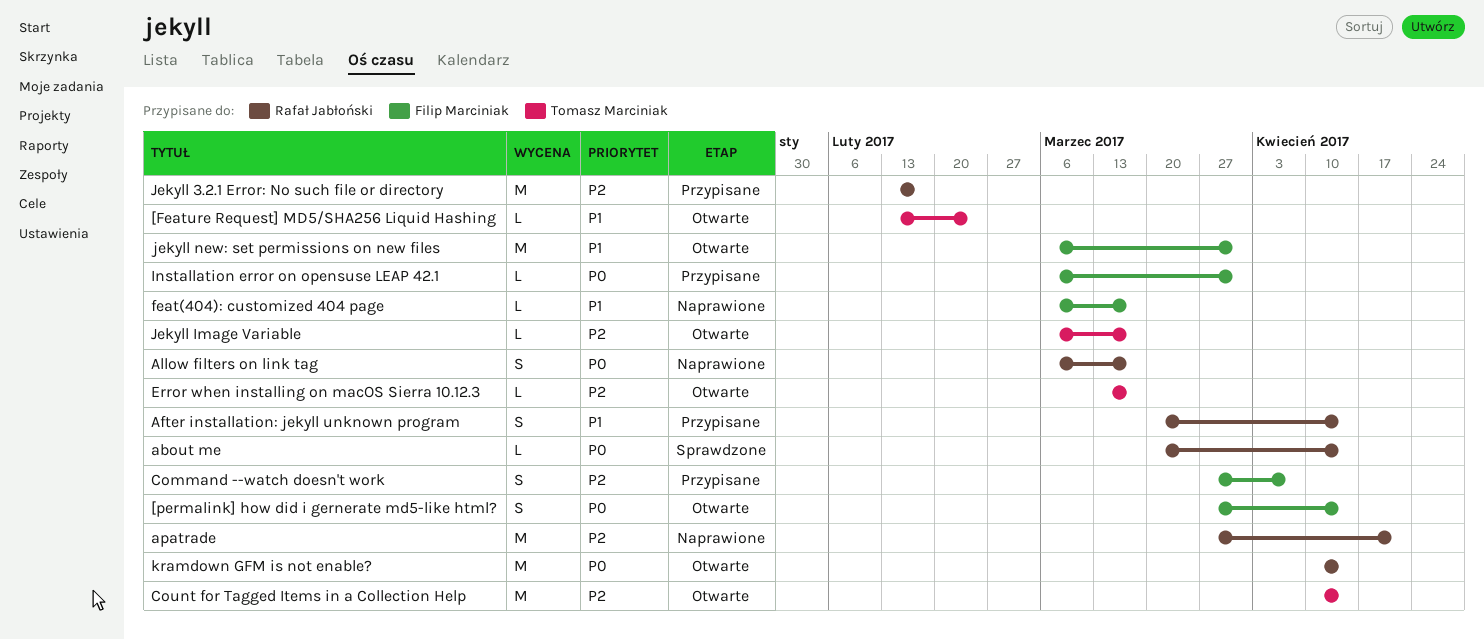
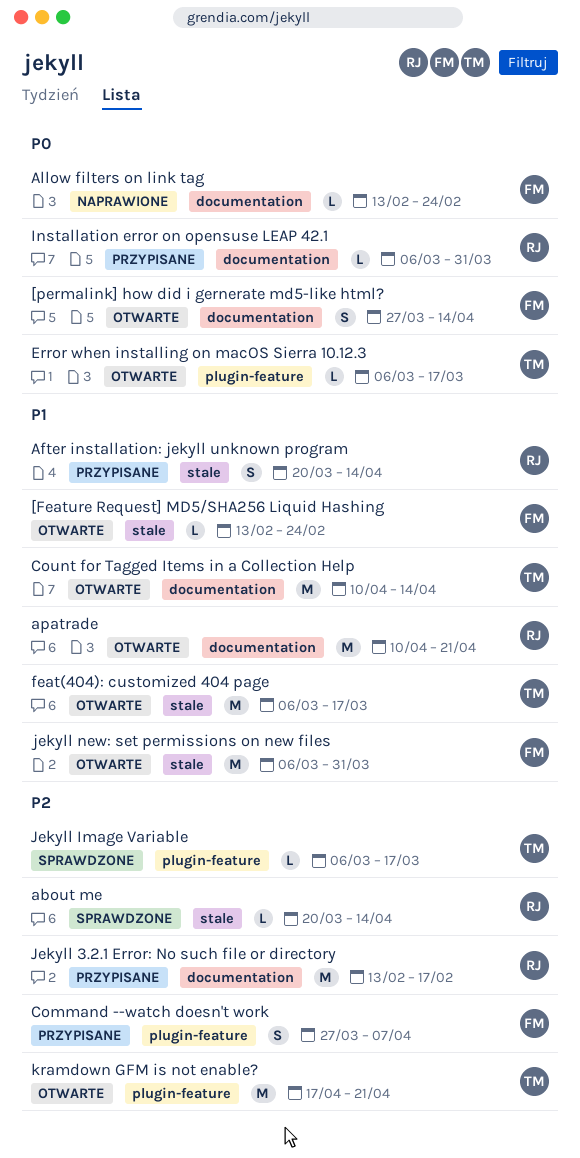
[Feature Request] MD5/SHA256 Liquid Hashing, owner: Tomasz Marciniak -> Filip Marciniak
about me, priority: P0 -> P2
Allow filters on link tag, owner: Rafał Jabłoński -> Filip Marciniak
Allow filters on link tag, estimate: S -> L
Allow filters on link tag, start: Mar 6 -> Feb 13
Allow filters on link tag, due: Mar 17 -> Feb 24
apatrade, status: Naprawione -> Otwarte
apatrade, priority: P2 -> P1
apatrade, start: Mar 27 -> Apr 10
Count for Tagged Items in a Collection Help, priority: P2 -> P1
Error when installing on macOS Sierra 10.12.3, priority: P2 -> P0
Error when installing on macOS Sierra 10.12.3, start: Mar 13 -> Mar 6
feat(404): customized 404 page, status: Naprawione -> Otwarte
feat(404): customized 404 page, owner: Filip Marciniak -> Tomasz Marciniak
feat(404): customized 404 page, estimate: L -> M
Installation error on opensuse LEAP 42.1, owner: Filip Marciniak -> Rafał Jabłoński
Jekyll Image Variable, status: Otwarte -> Sprawdzone
kramdown GFM is not enable?, owner: Rafał Jabłoński -> Tomasz Marciniak
kramdown GFM is not enable?, priority: P0 -> P2
kramdown GFM is not enable?, start: Apr 10 -> Apr 17
kramdown GFM is not enable?, due: Apr 14 -> Apr 21

